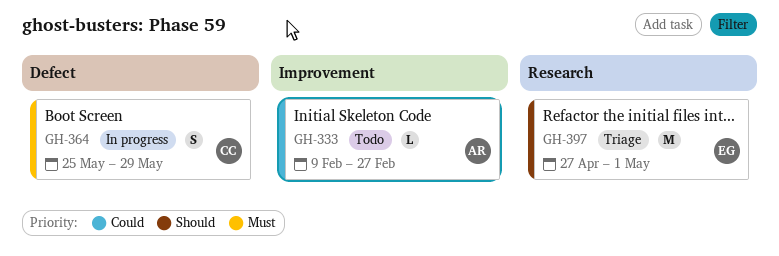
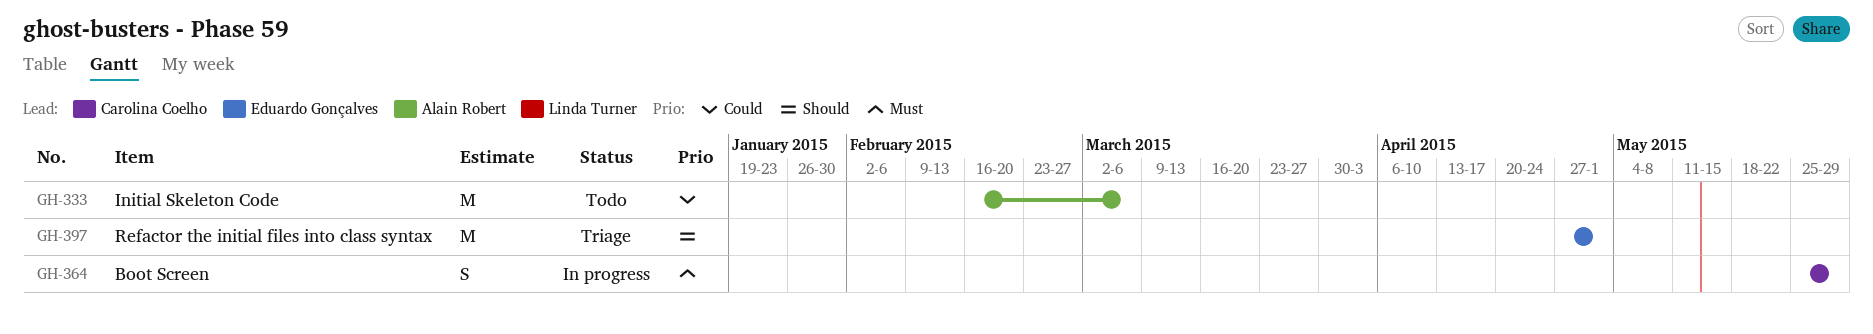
GH-333, estimate: L -> M
GH-333, start: Feb 9 -> Feb 16
GH-333, due: Feb 27 -> Mar 6

